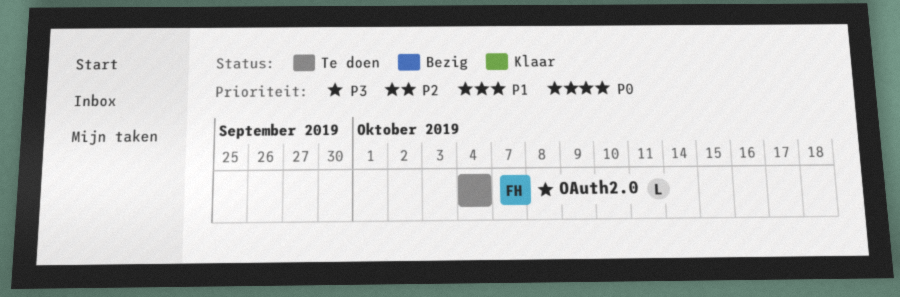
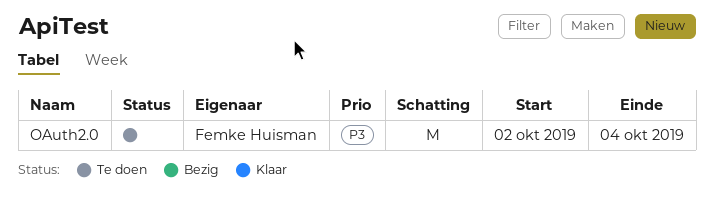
OAuth2.0, estimate: L -> M
OAuth2.0, start: Oct 4 -> Oct 2

